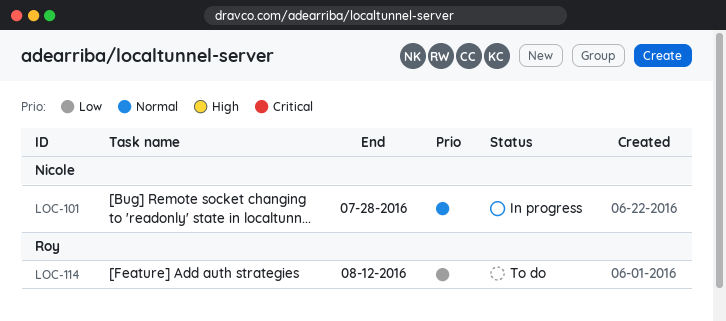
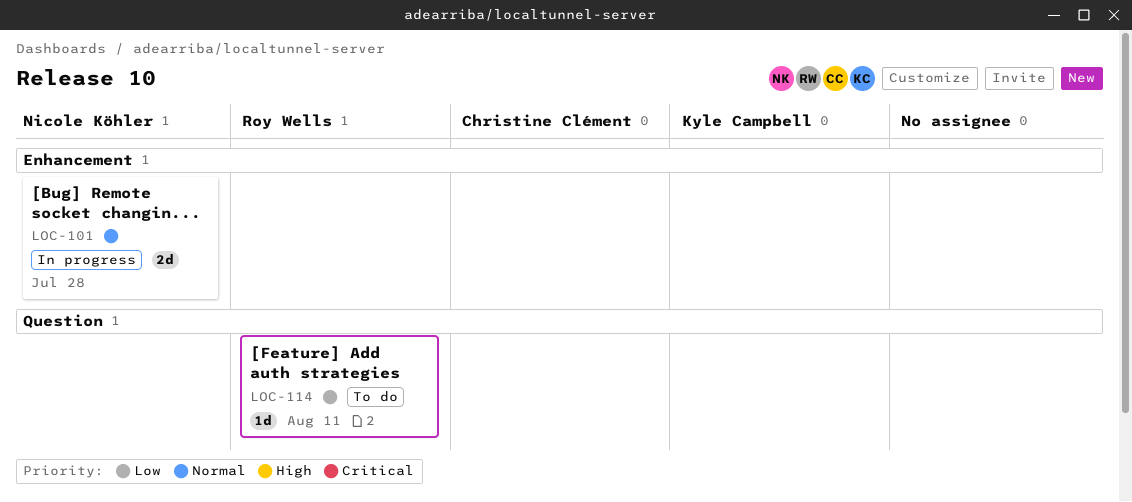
LOC-114, due: Aug 12 -> Aug 11

